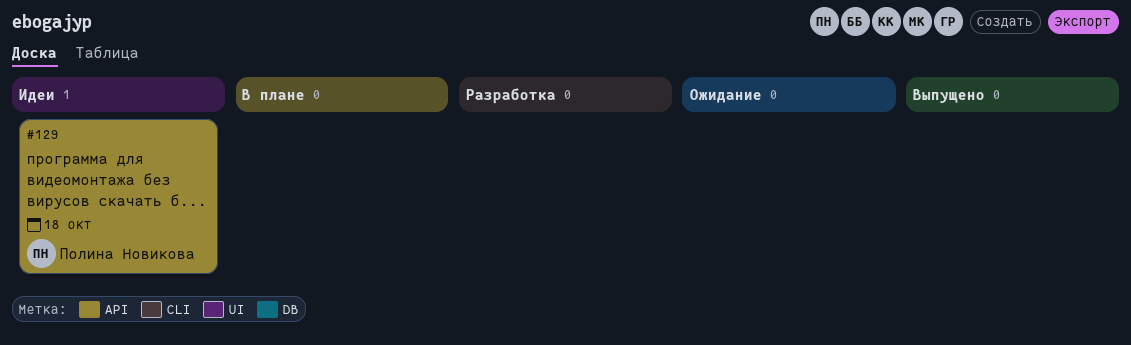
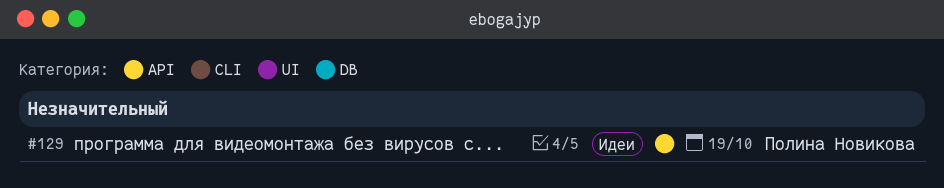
#129, due: Oct 18 -> Oct 19

